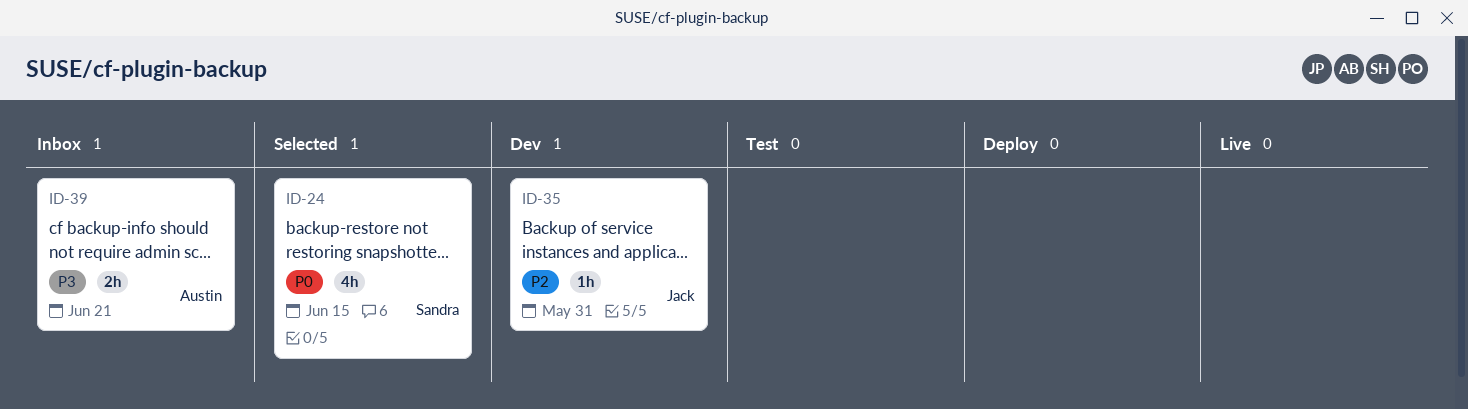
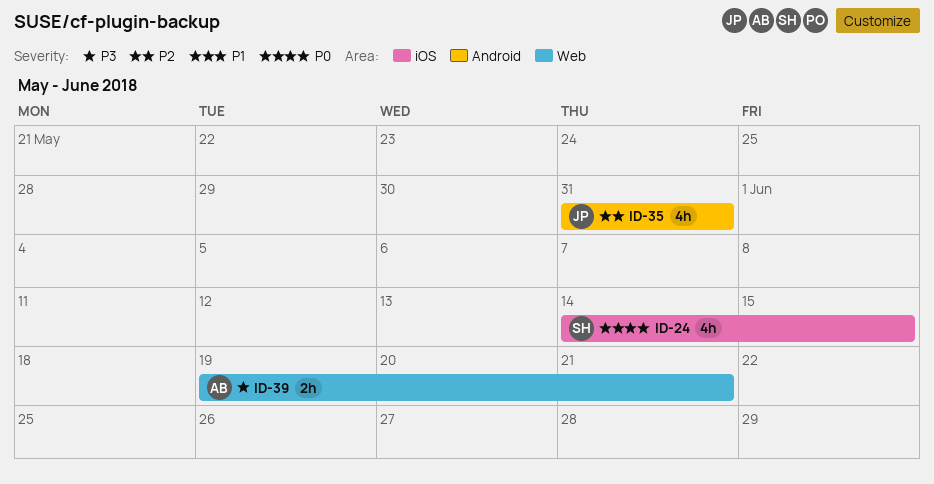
ID-35, estimate: 1h -> 4h

